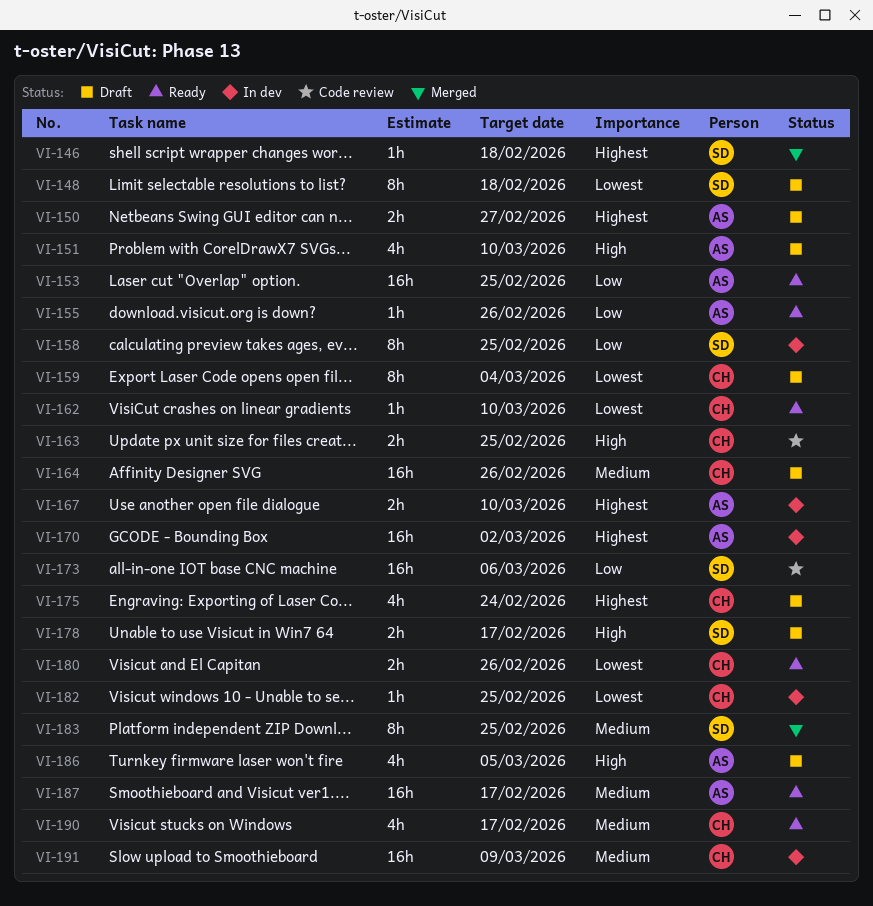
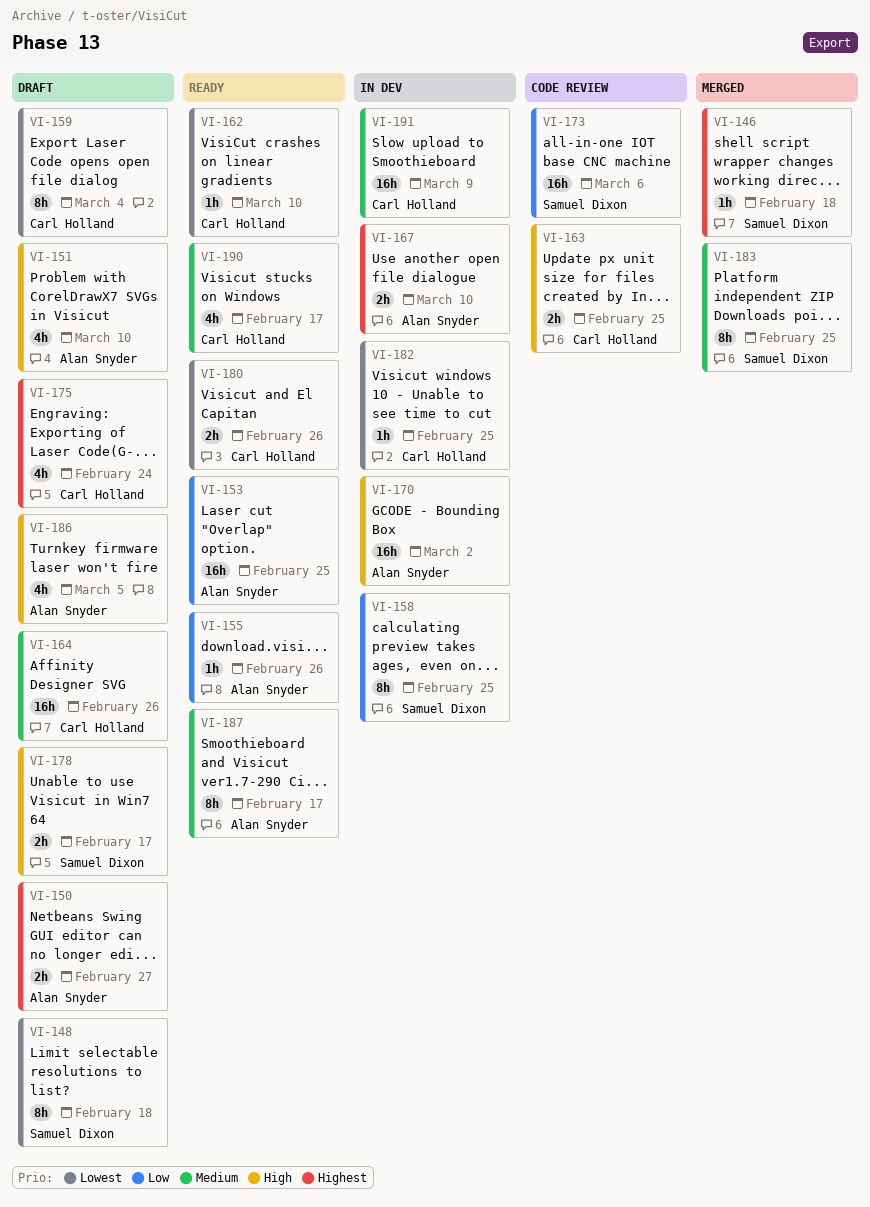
VI-170, priority: Highest -> High
VI-187, estimate: 16h -> 8h

